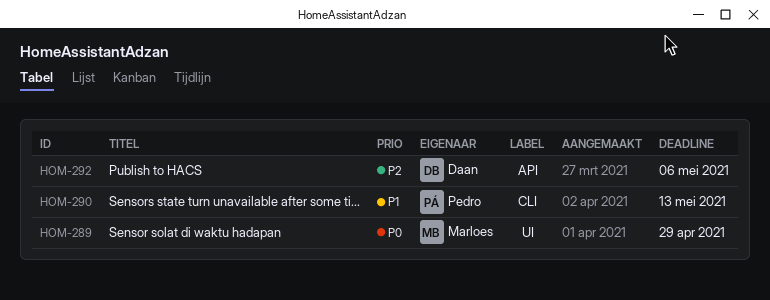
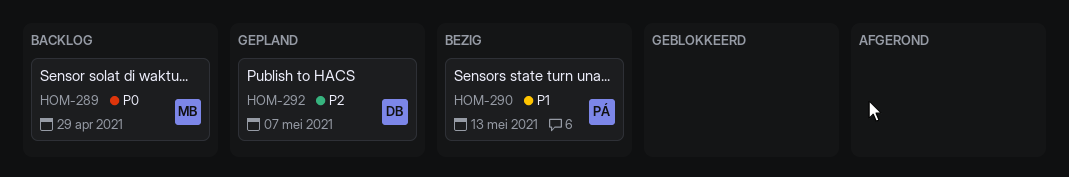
HOM-292, due: May 6 -> May 7

